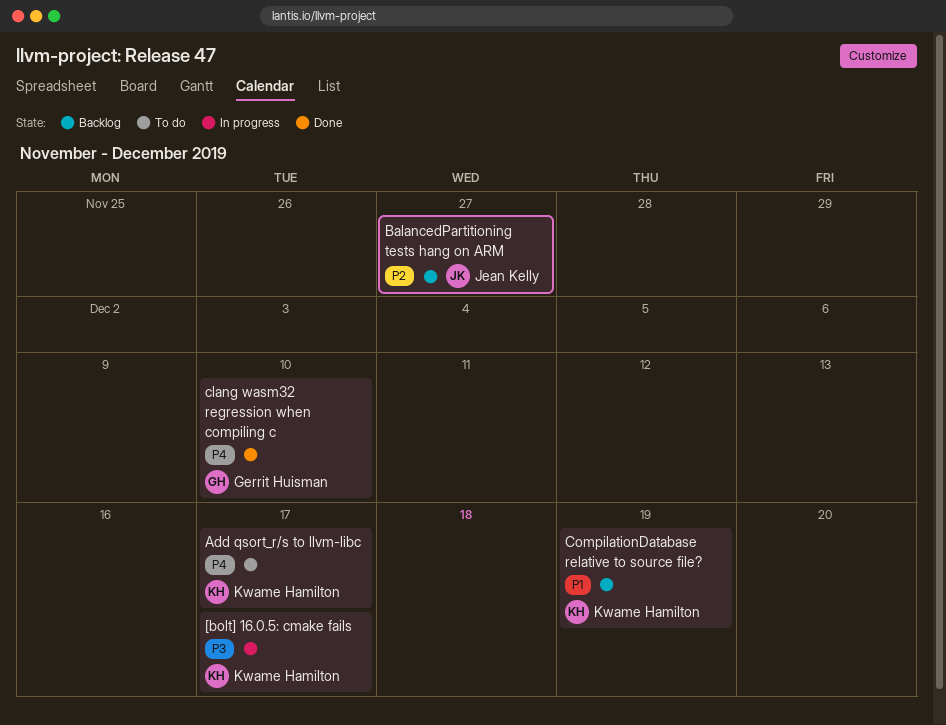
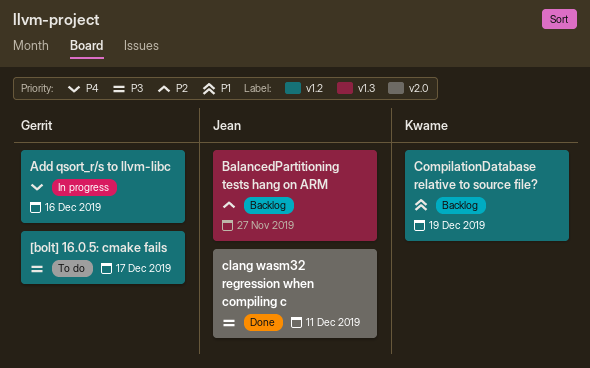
[bolt] 16.0.5: cmake fails, status: In progress -> To do
[bolt] 16.0.5: cmake fails, owner: Kwame Hamilton -> Gerrit Huisman
Add qsort_r/s to llvm-libc, status: To do -> In progress
Add qsort_r/s to llvm-libc, owner: Kwame Hamilton -> Gerrit Huisman
Add qsort_r/s to llvm-libc, due: Dec 17 -> Dec 16
clang wasm32 regression when compiling c, owner: Gerrit Huisman -> Jean Kelly
clang wasm32 regression when compiling c, priority: P4 -> P3
clang wasm32 regression when compiling c, due: Dec 10 -> Dec 11

